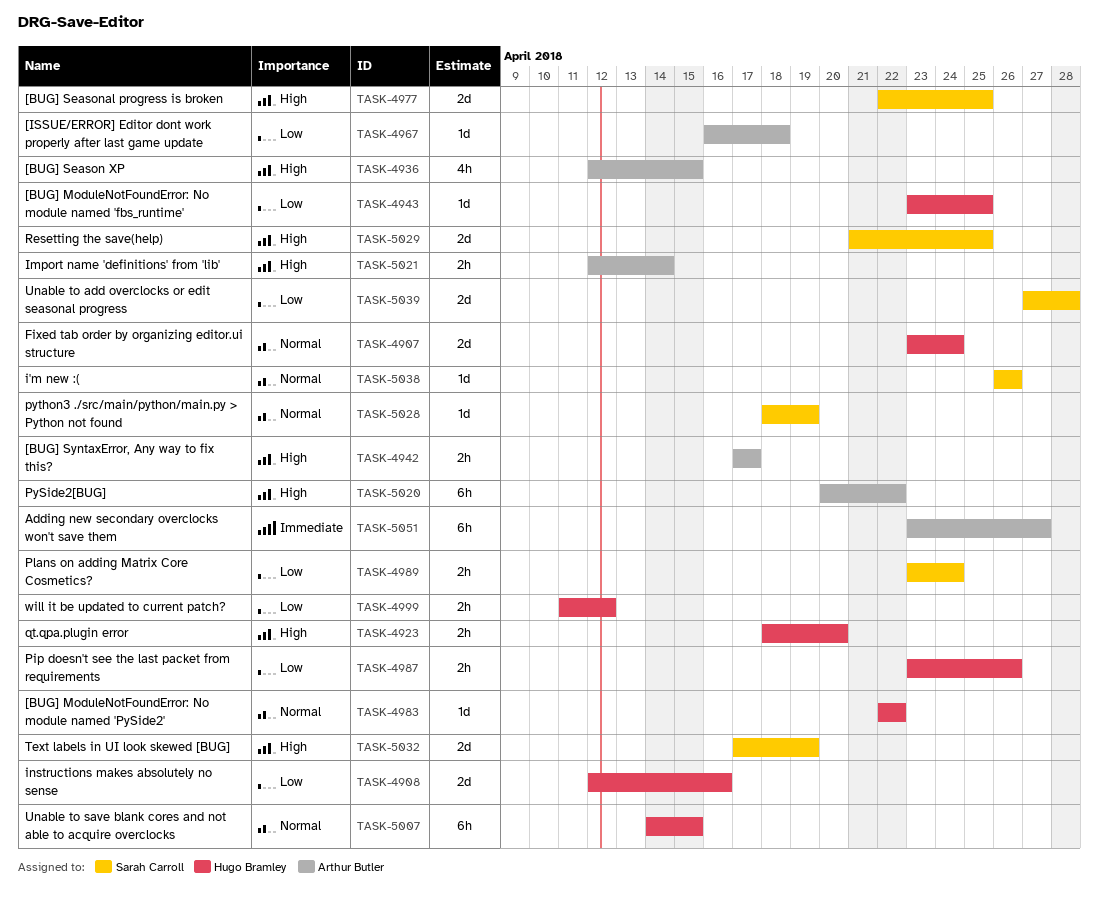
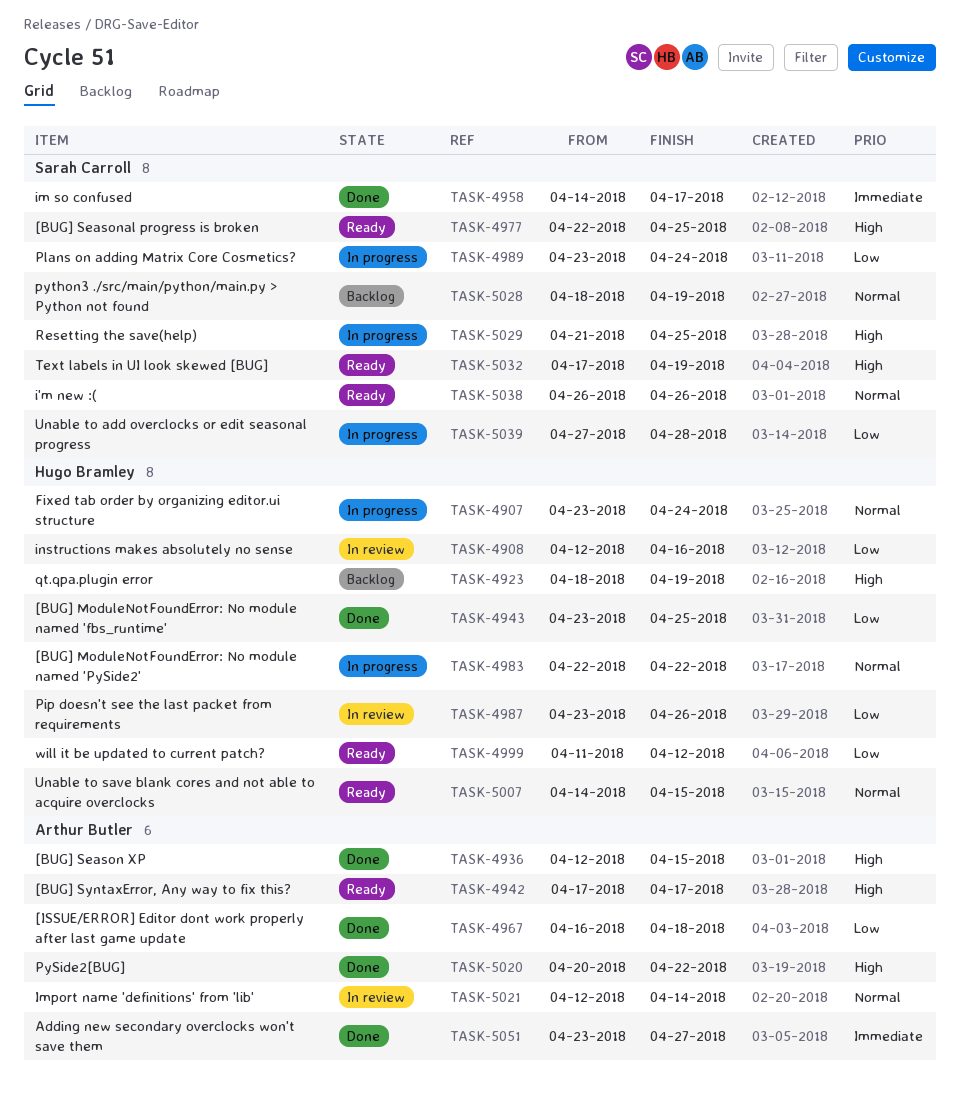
TASK-4923, due: Apr 20 -> Apr 19
TASK-4958: none -> present
TASK-5021, priority: High -> Normal

